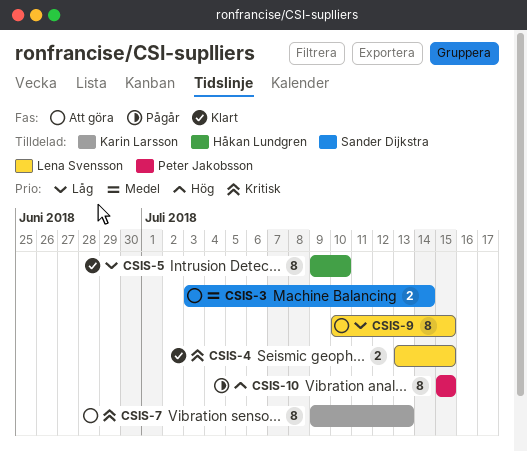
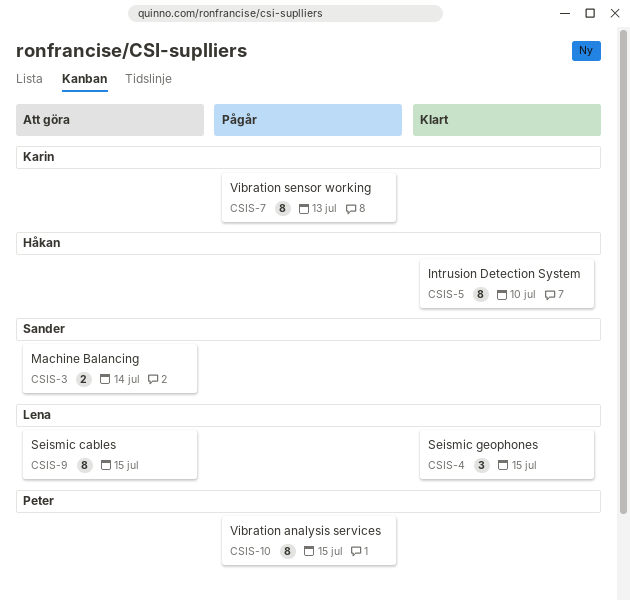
CSIS-4, estimate: 2 -> 3
CSIS-7, status: Att göra -> Pågår

